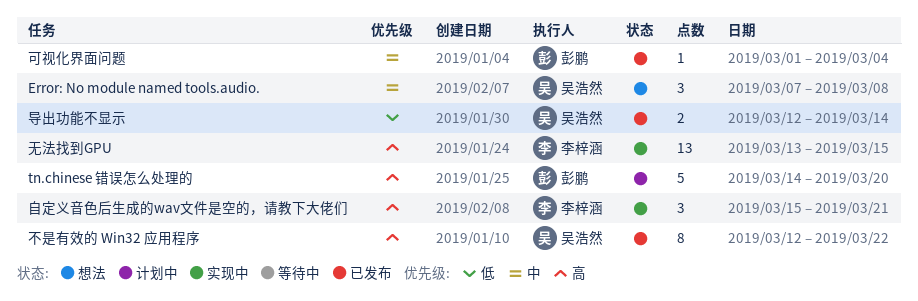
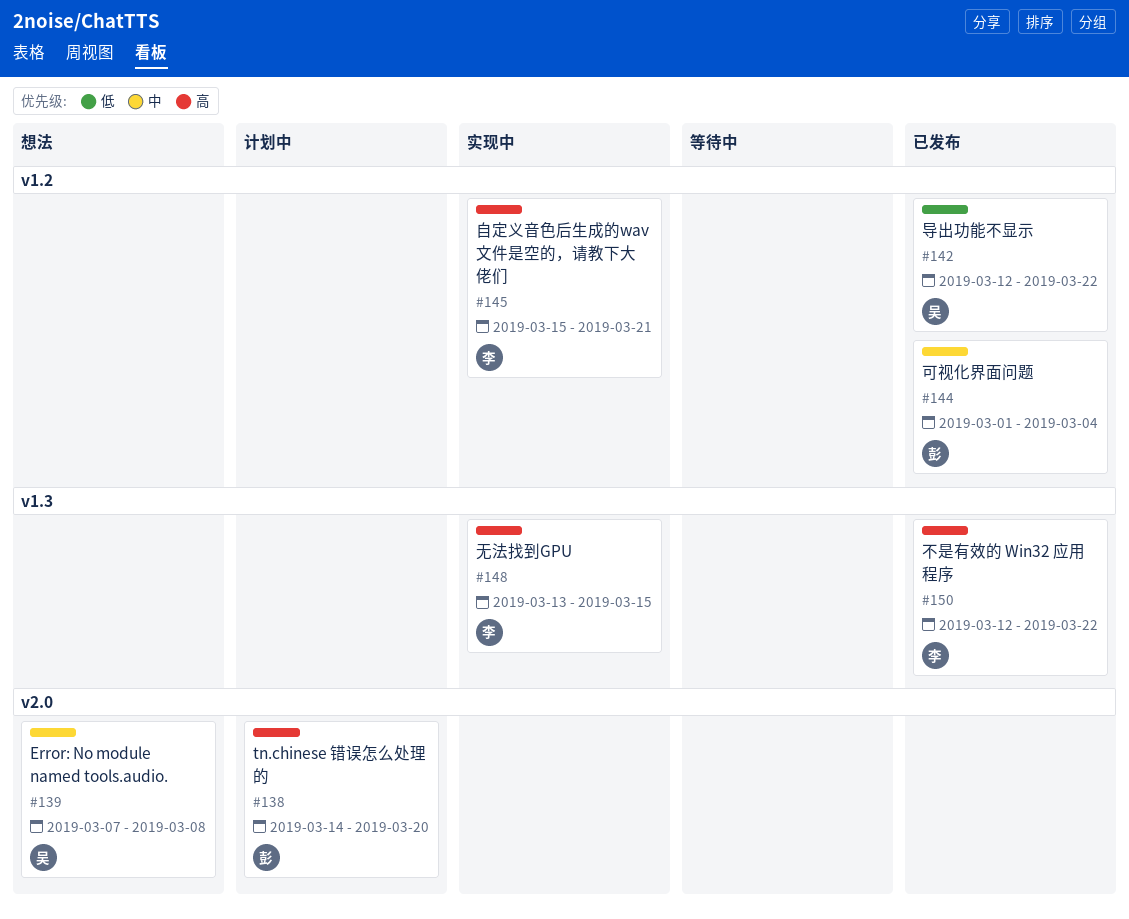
不是有效的 Win32 应用程序, owner: 吴浩然 -> 李梓涵
导出功能不显示, due: Mar 14 -> Mar 22

